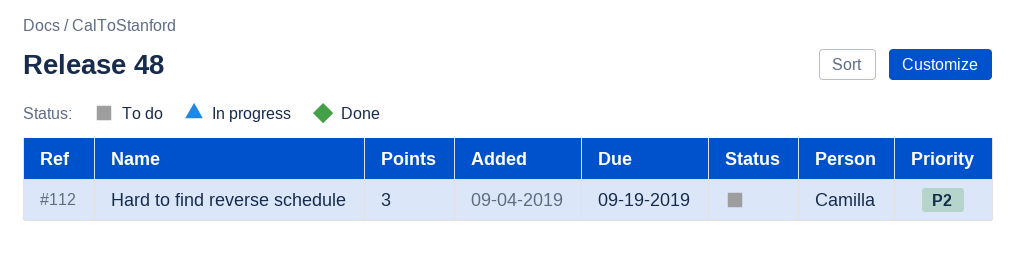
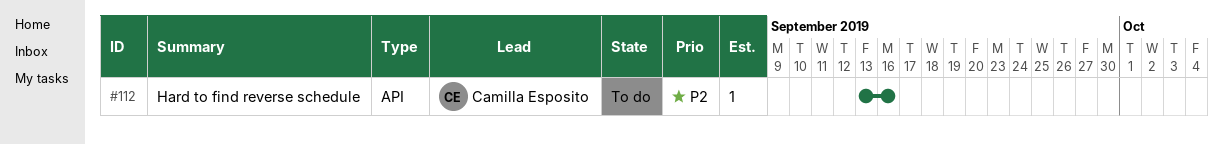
#112, estimate: 3 -> 1
#112, due: Sep 19 -> Sep 16

